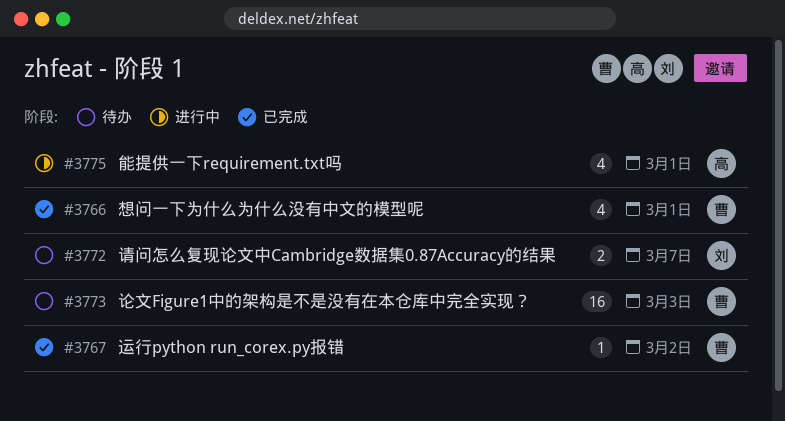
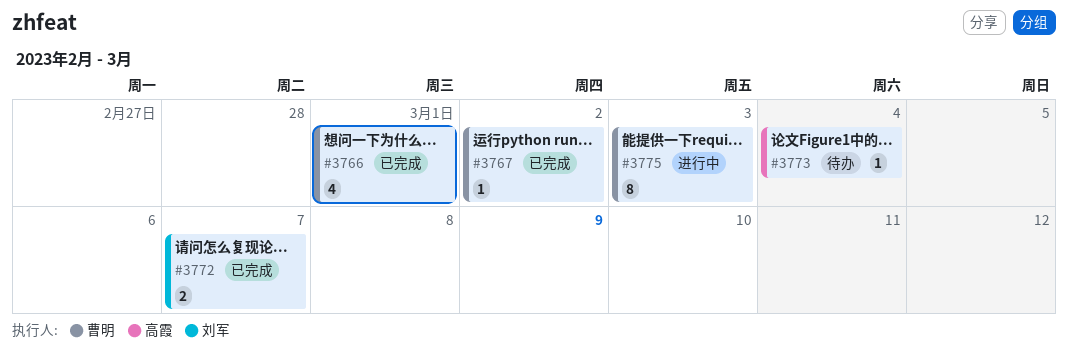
#3772, status: 待办 -> 已完成
#3773, owner: 曹明 -> 高霞
#3773, estimate: 16 -> 1
#3773, due: Mar 3 -> Mar 4
#3775, owner: 高霞 -> 曹明
#3775, estimate: 4 -> 8
#3775, due: Mar 1 -> Mar 3

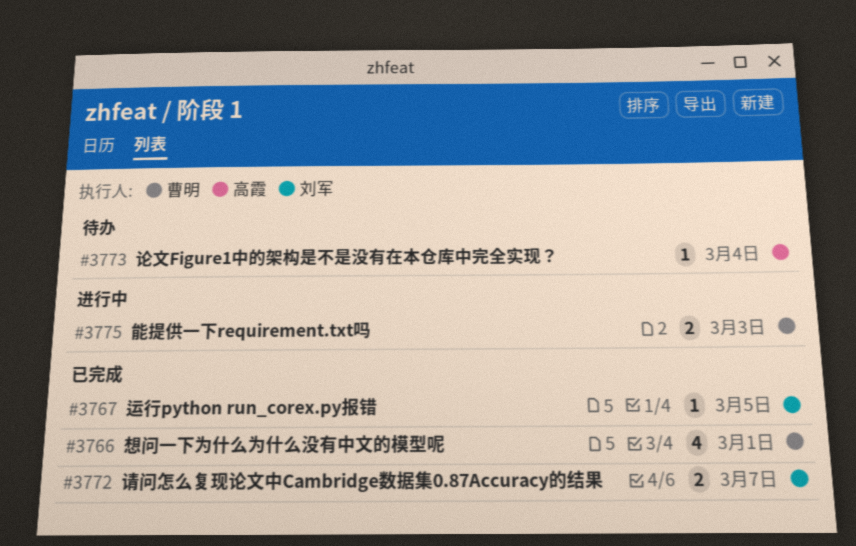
#3767, owner: 曹明 -> 刘军
#3767, due: Mar 2 -> Mar 5
#3775, estimate: 8 -> 2

